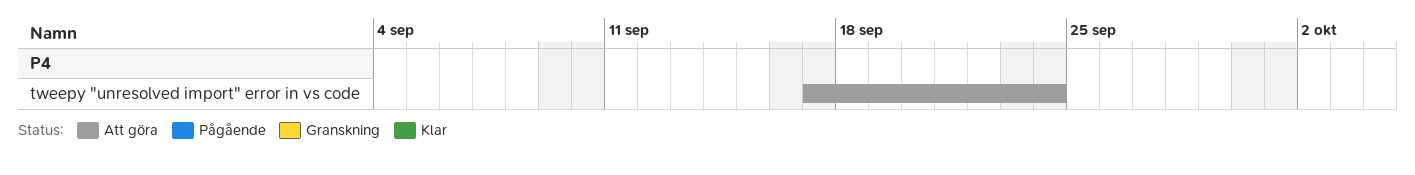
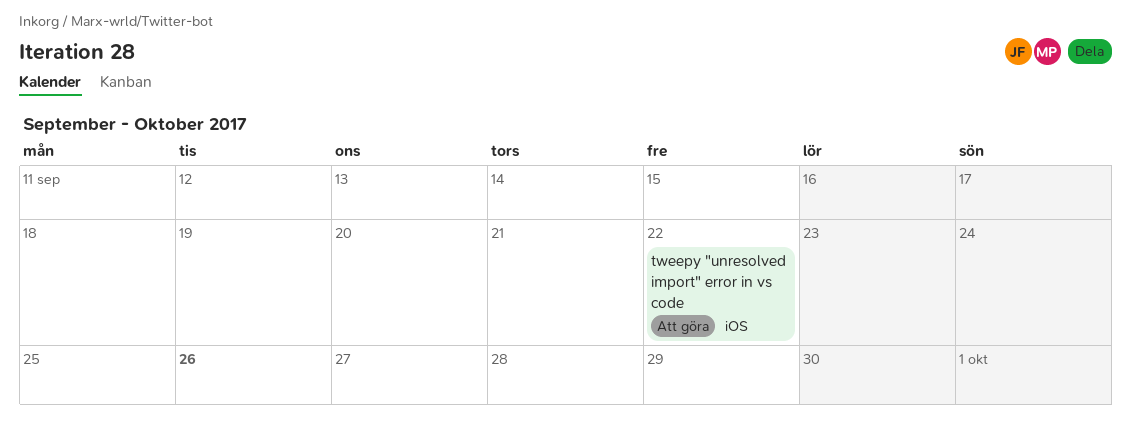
tweepy "unresolved import" error in vs code, due: Sep 24 -> Sep 22

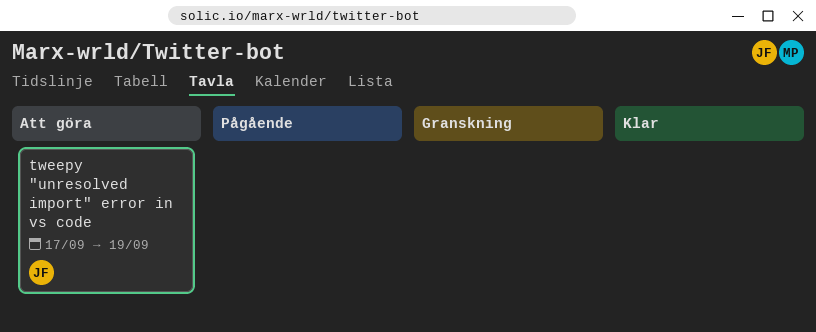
tweepy "unresolved import" error in vs code, due: Sep 22 -> Sep 19

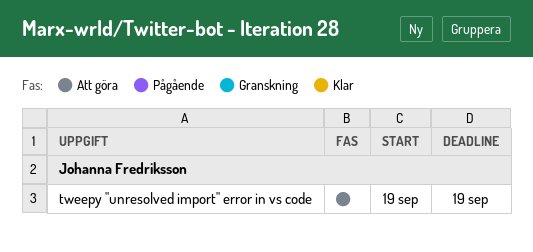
tweepy "unresolved import" error in vs code, start: Sep 17 -> Sep 19

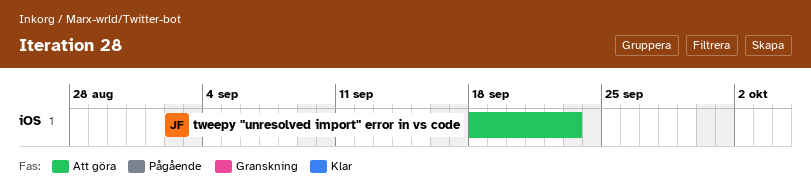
tweepy "unresolved import" error in vs code, start: Sep 19 -> Sep 18
tweepy "unresolved import" error in vs code, due: Sep 19 -> Sep 23

